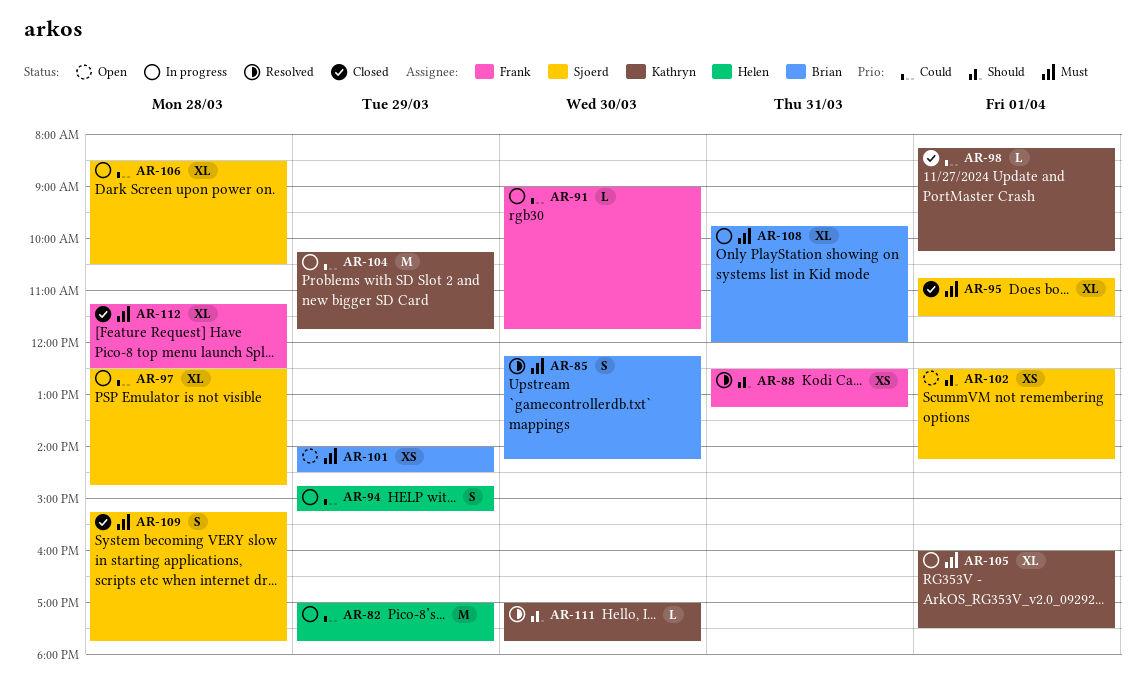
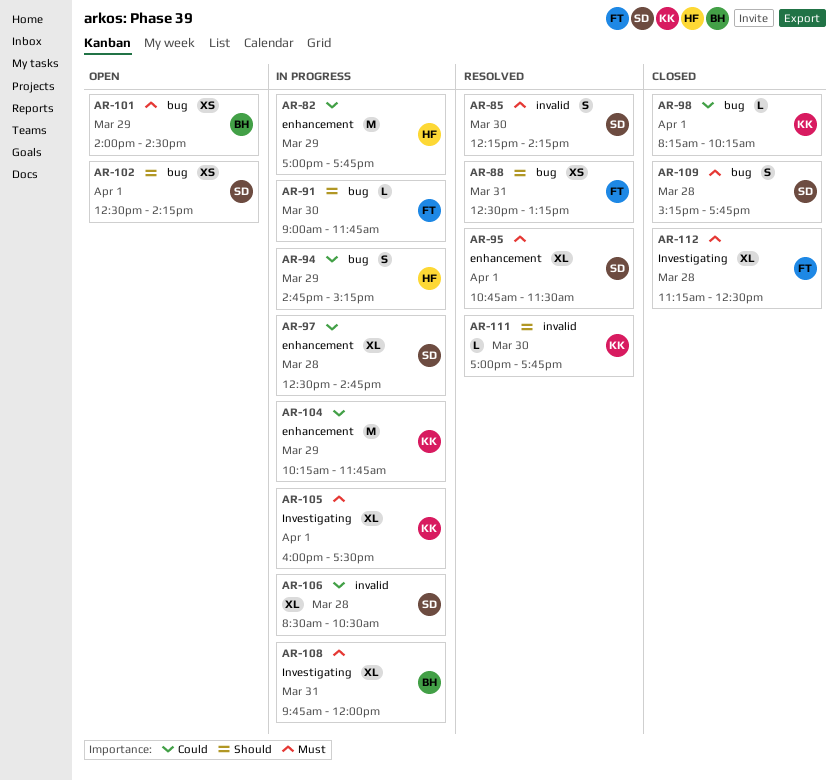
AR-85, owner: Brian -> Sjoerd
AR-91, priority: Could -> Should
AR-95, status: Closed -> Resolved

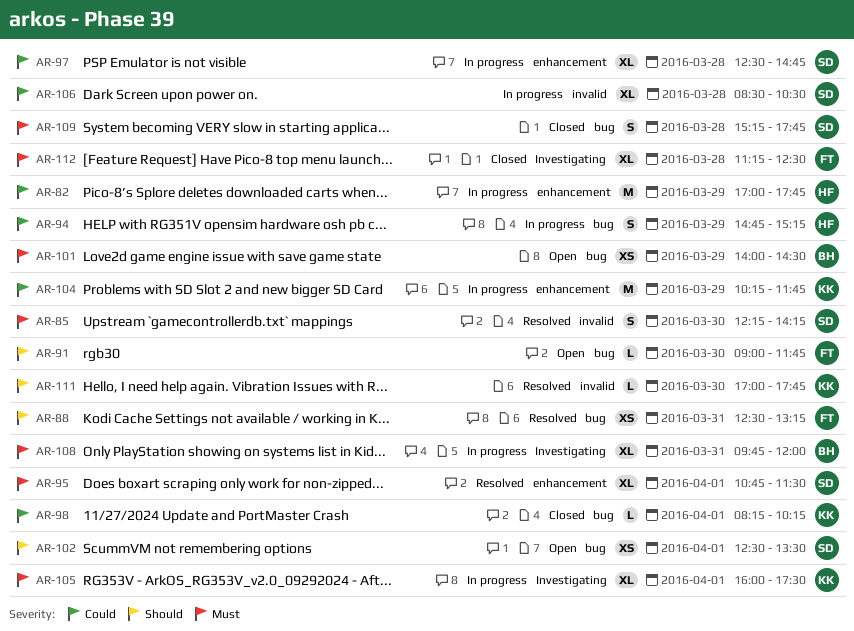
AR-91, status: In progress -> Open
AR-102, ends: 14:15 -> 13:30

